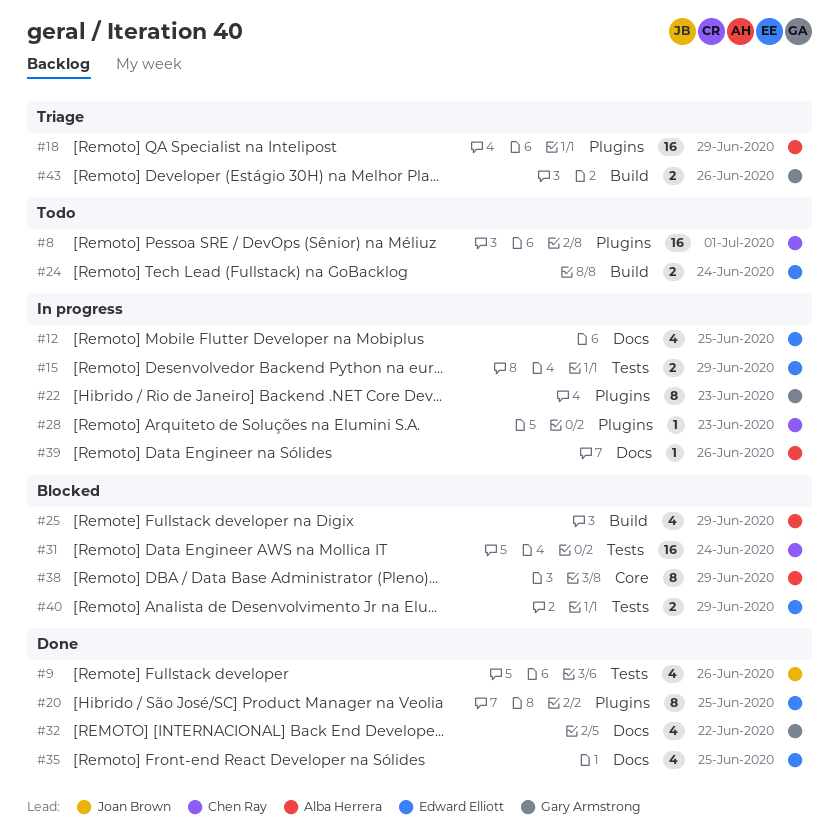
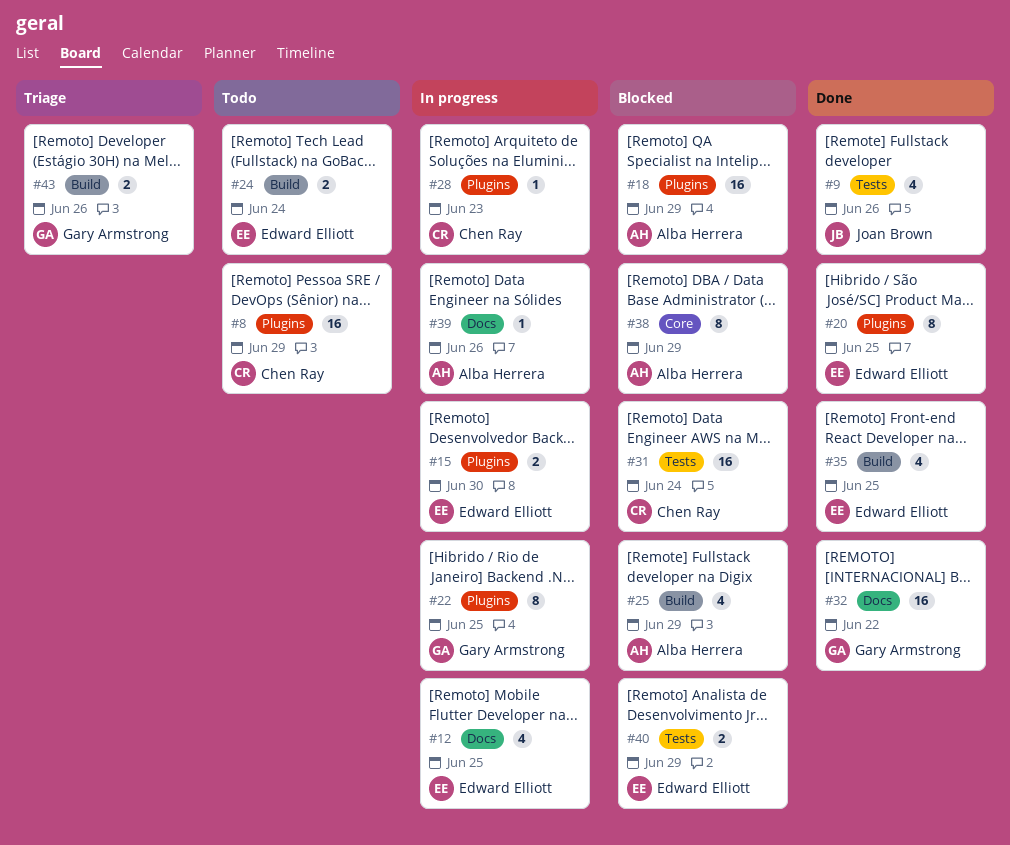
#8, due: Jul 1 -> Jun 29
#15, label: Tests -> Plugins
#15, due: Jun 29 -> Jun 30
#18, status: Triage -> Blocked
#22, due: Jun 23 -> Jun 25
#32, estimate: 4 -> 16
#35, label: Docs -> Build

